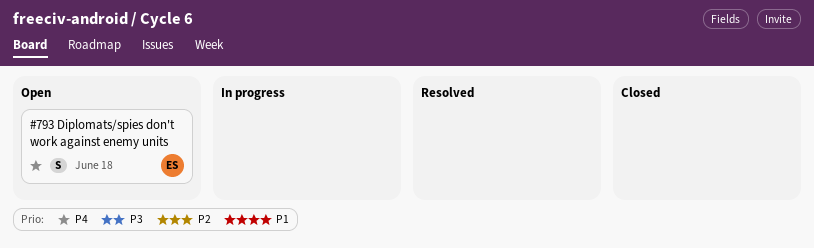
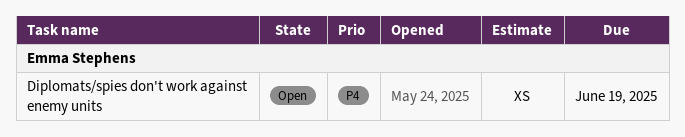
Diplomats/spies don't work against enemy units, estimate: S -> XS
Diplomats/spies don't work against enemy units, due: Jun 18 -> Jun 19

